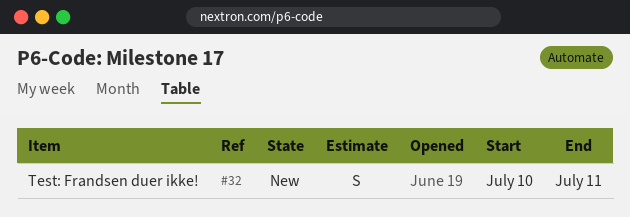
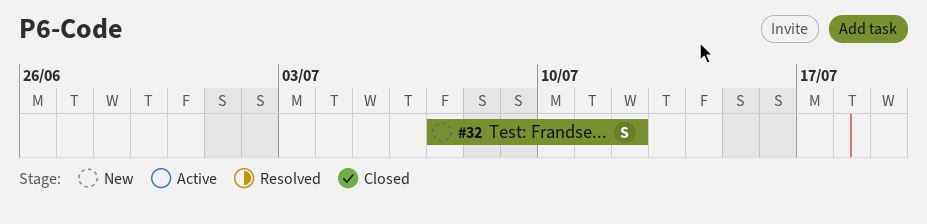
#32, start: Jul 10 -> Jul 7
#32, due: Jul 11 -> Jul 12

